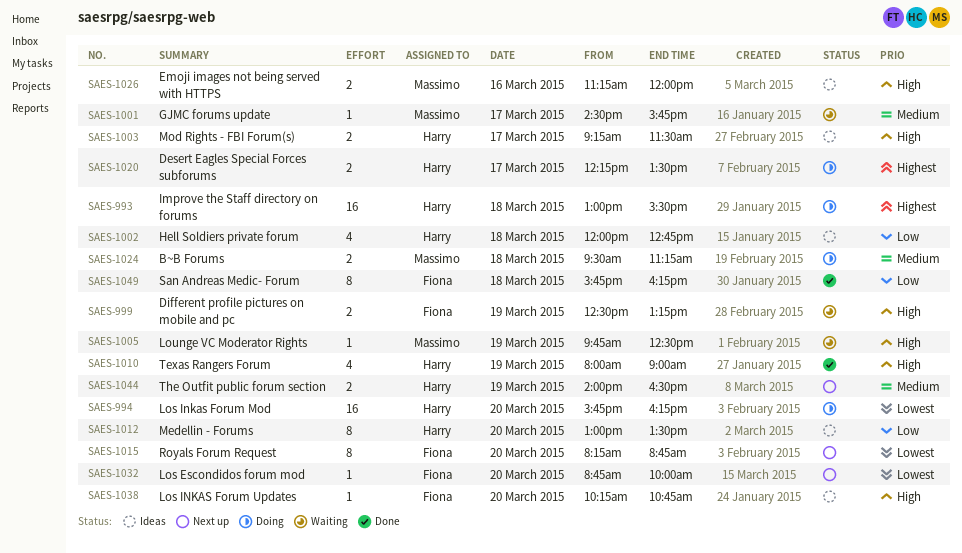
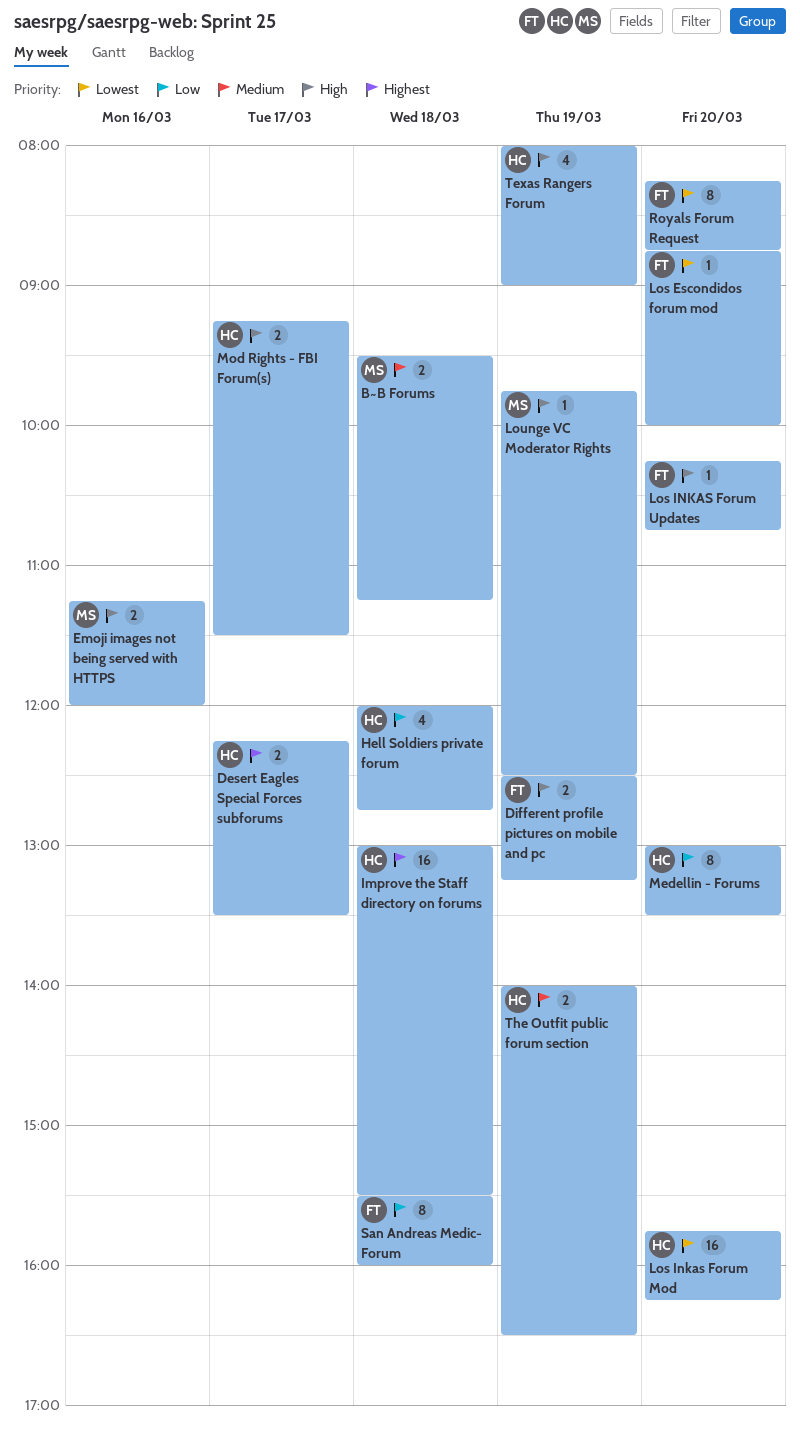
GJMC forums update: present -> none
San Andreas Medic- Forum, begins: 15:45 -> 15:30
San Andreas Medic- Forum, ends: 16:15 -> 16:00

